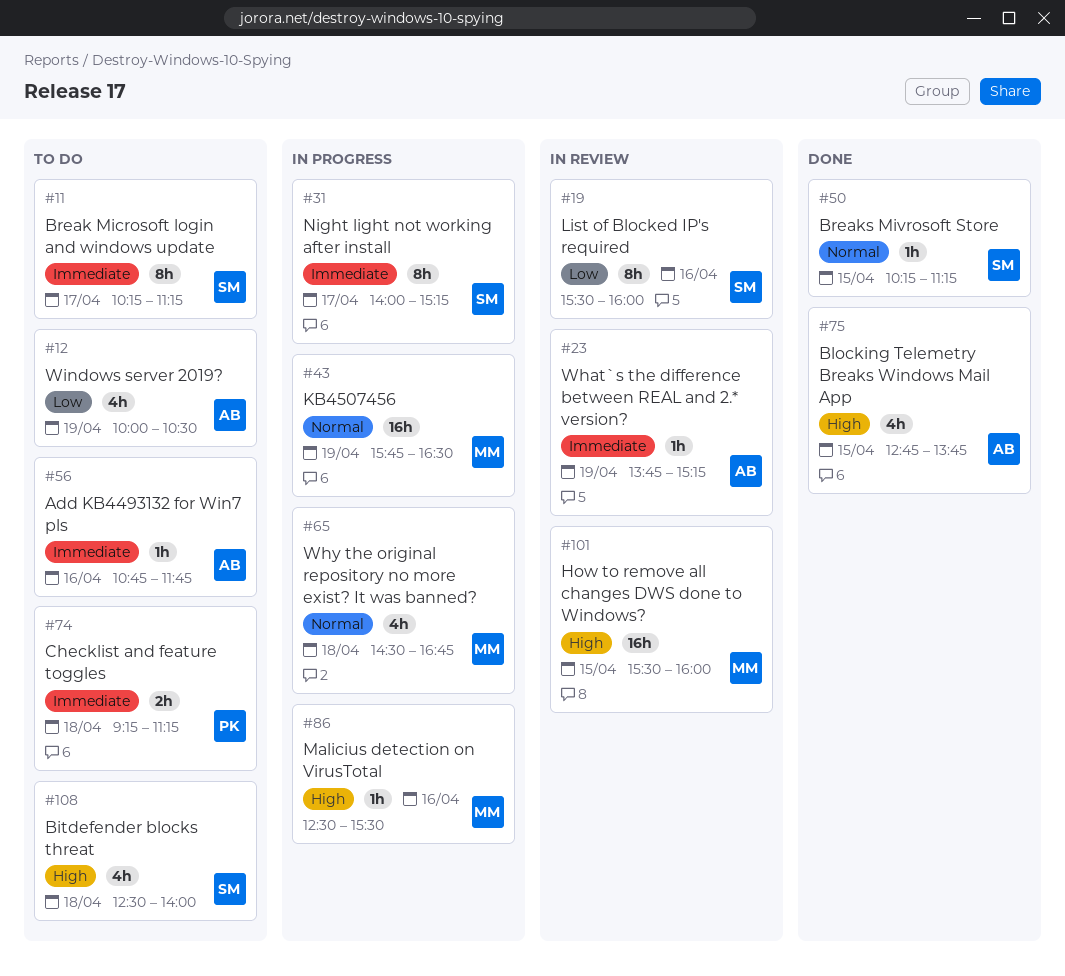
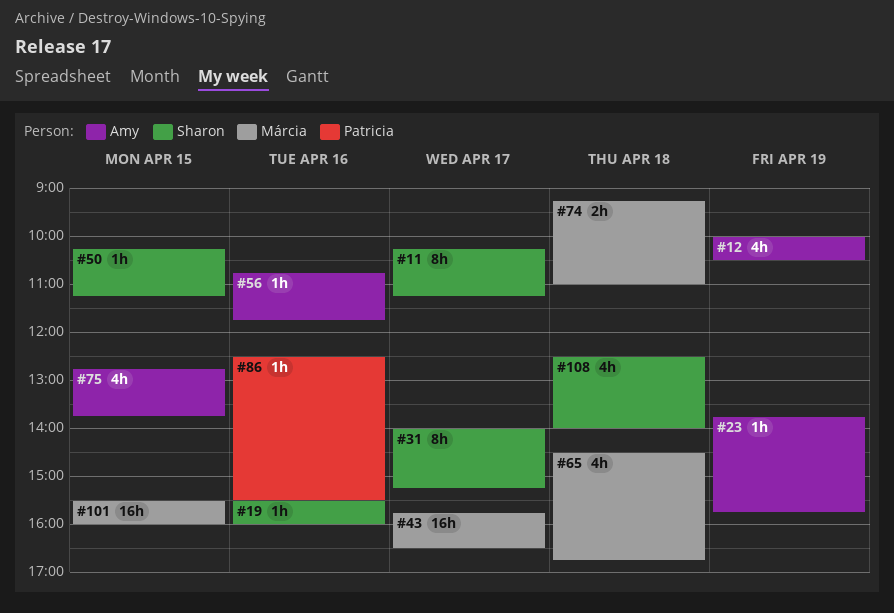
#19, estimate: 8h -> 1h
#23, ends: 15:15 -> 15:45
#43, day: Apr 19 -> Apr 17
#74, owner: Patricia -> Márcia
#74, ends: 11:15 -> 11:00
#86, owner: Márcia -> Patricia

